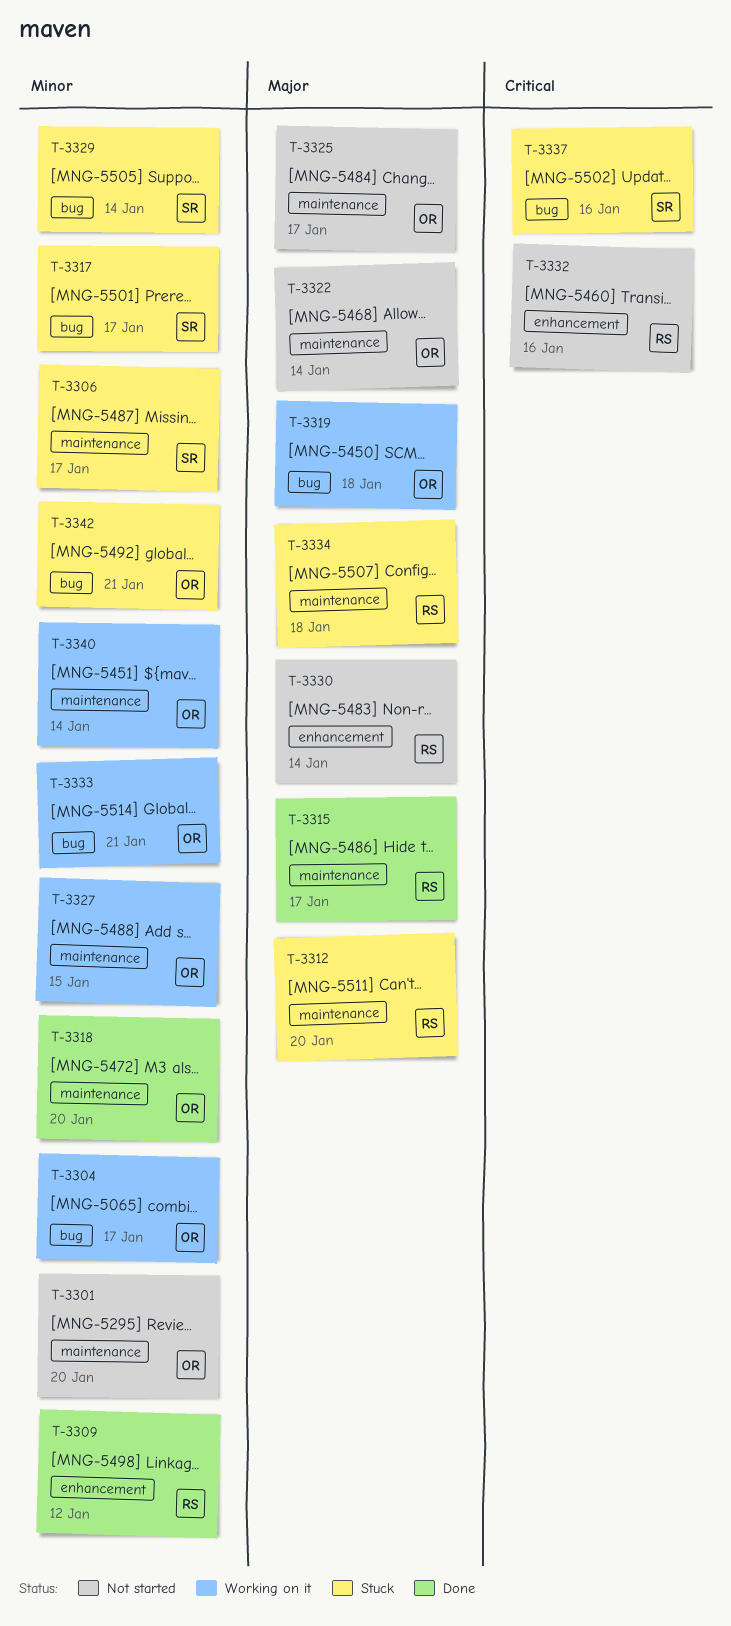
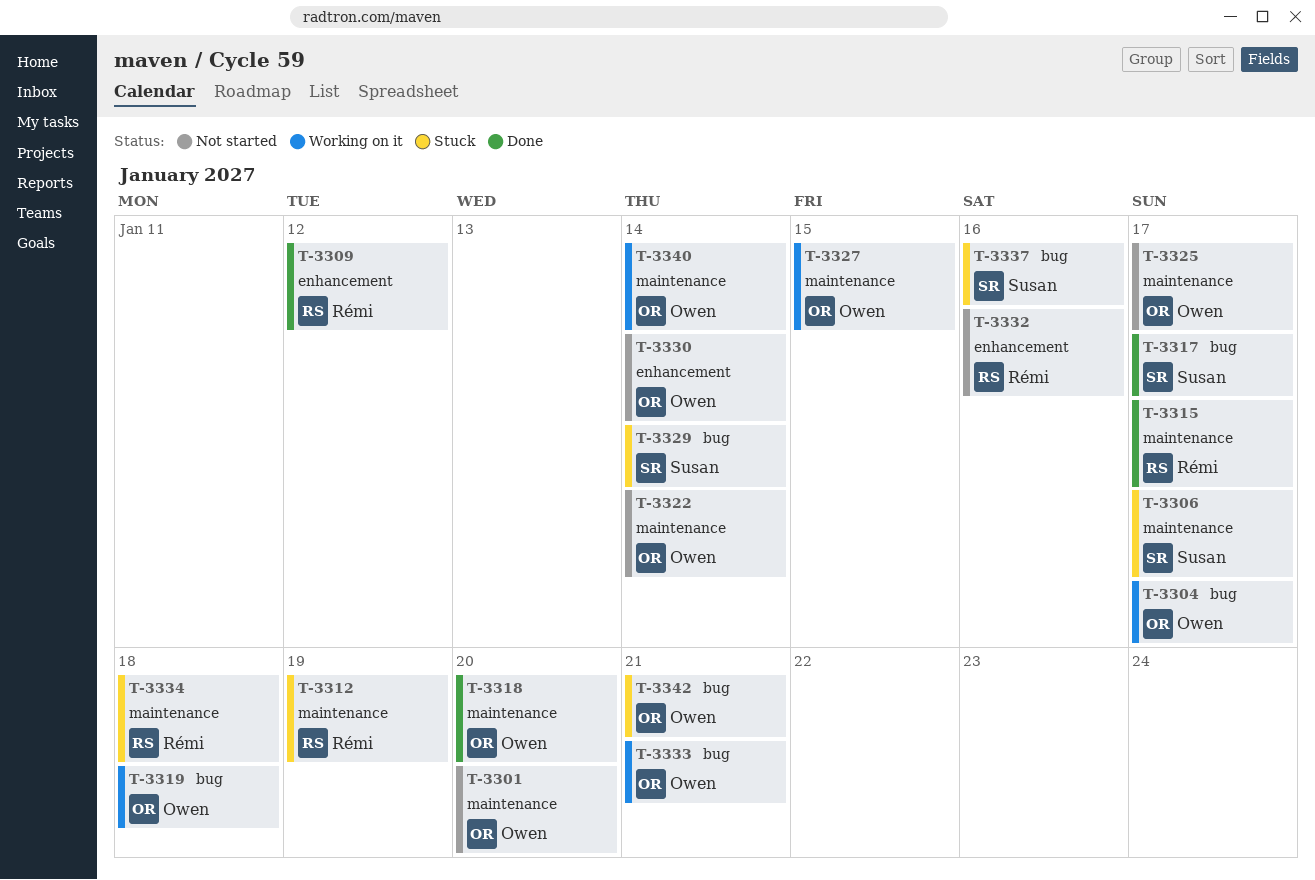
T-3312, due: Jan 20 -> Jan 19
T-3317, status: Stuck -> Done
T-3330, owner: Rémi -> Owen

